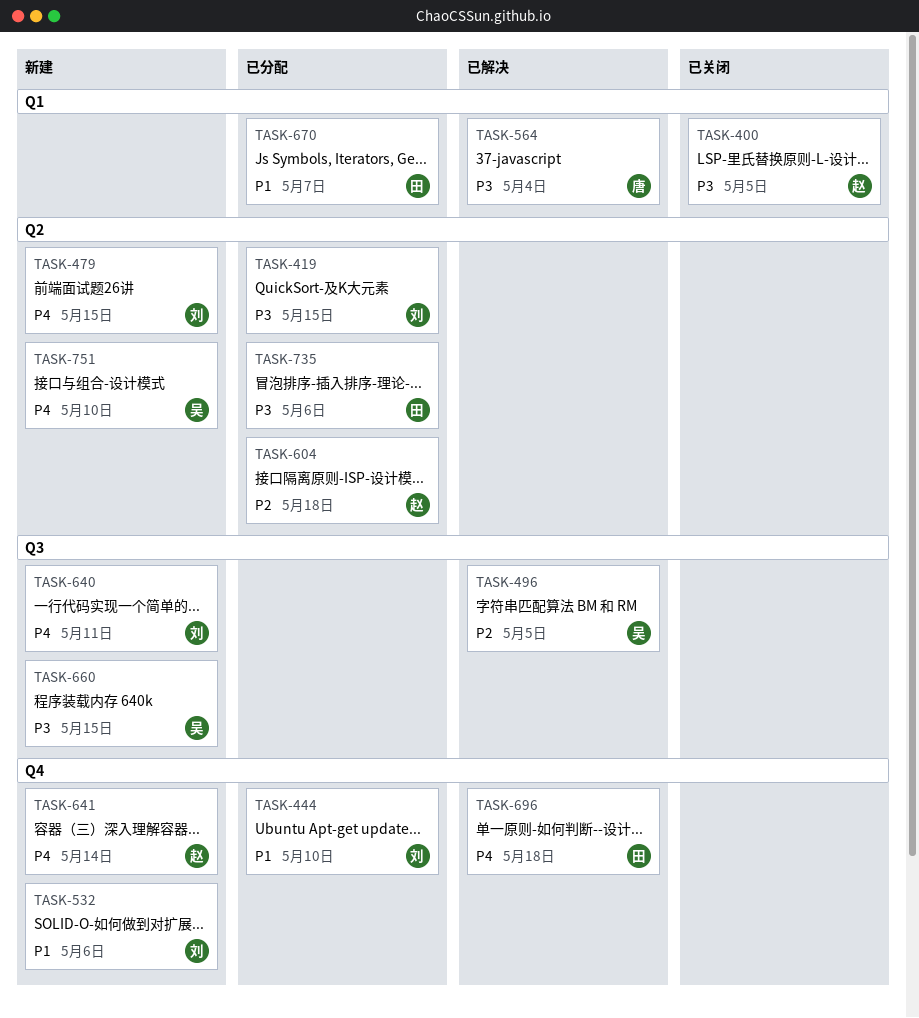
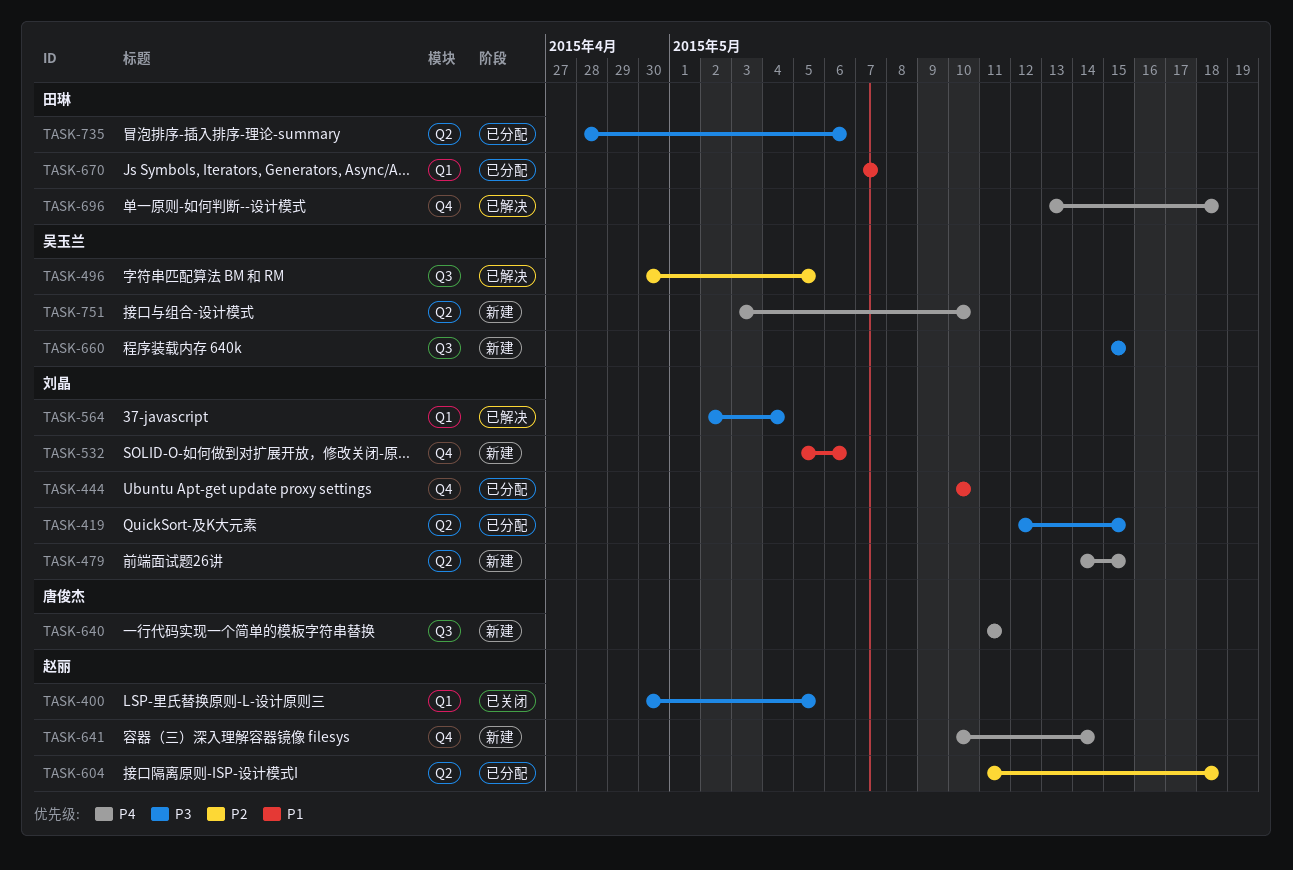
TASK-564, owner: 唐俊杰 -> 刘晶
TASK-640, owner: 刘晶 -> 唐俊杰

